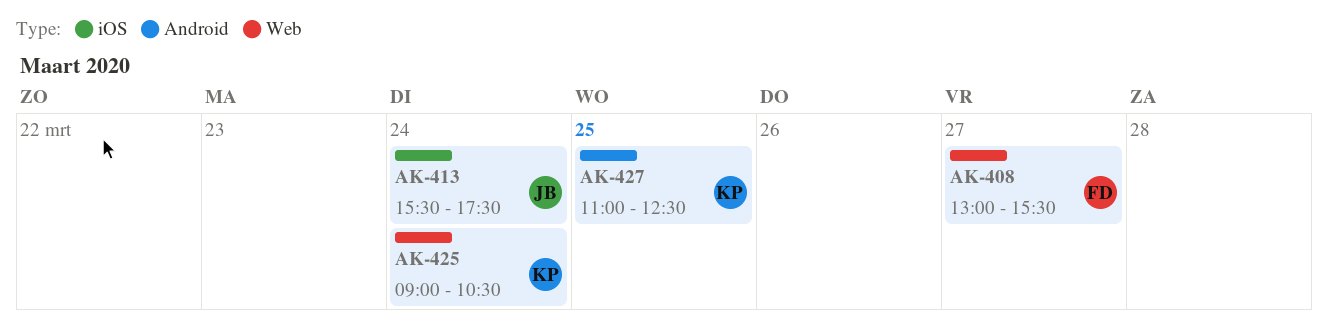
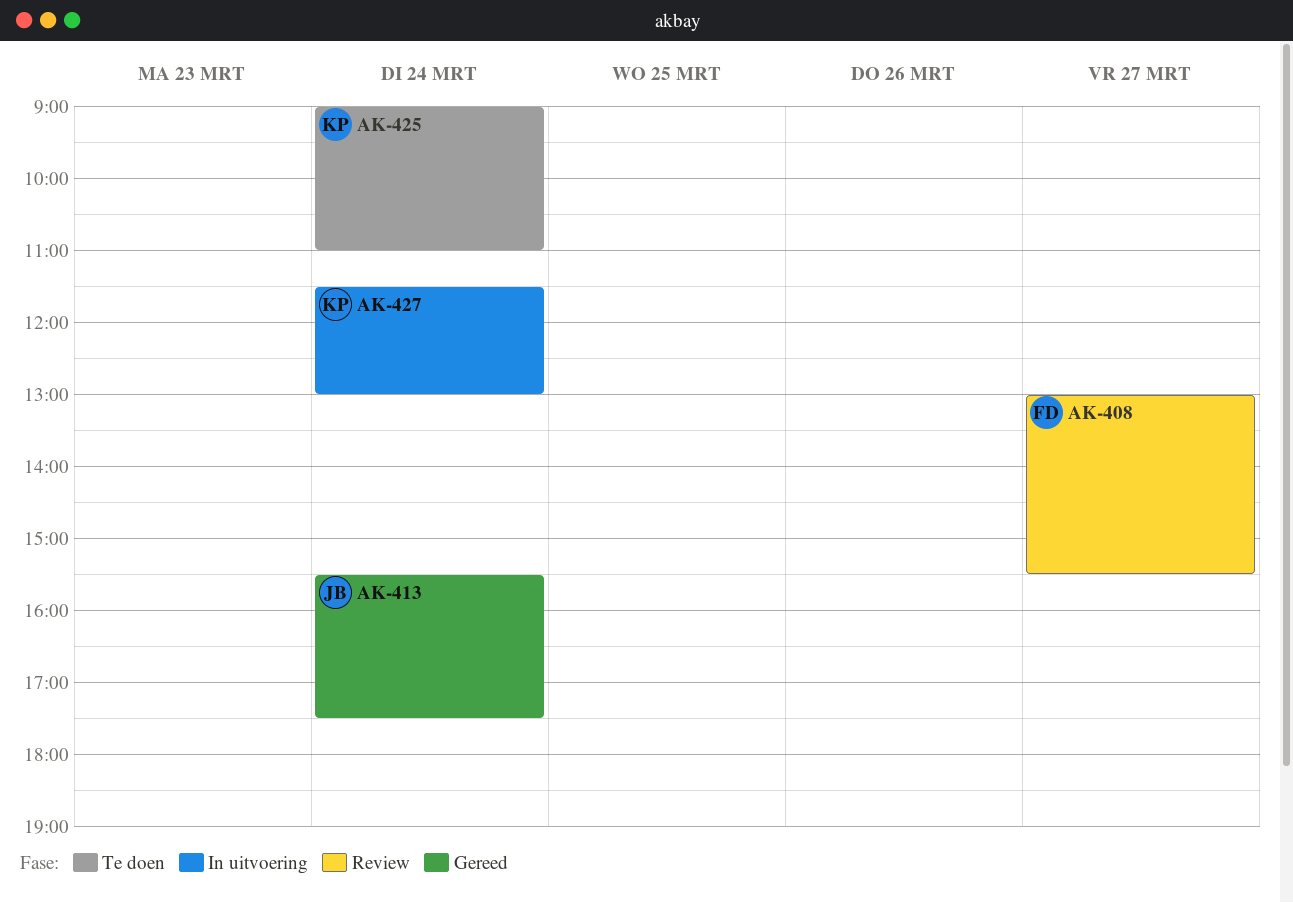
AK-425, ends: 10:30 -> 11:00
AK-427, day: Mar 25 -> Mar 24
AK-427, begins: 11:00 -> 11:30
AK-427, ends: 12:30 -> 13:00

